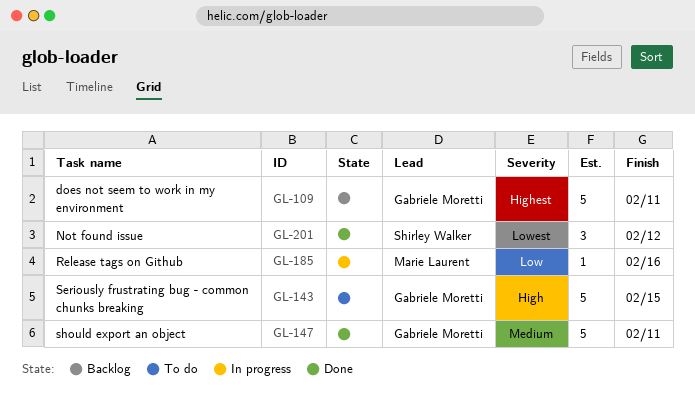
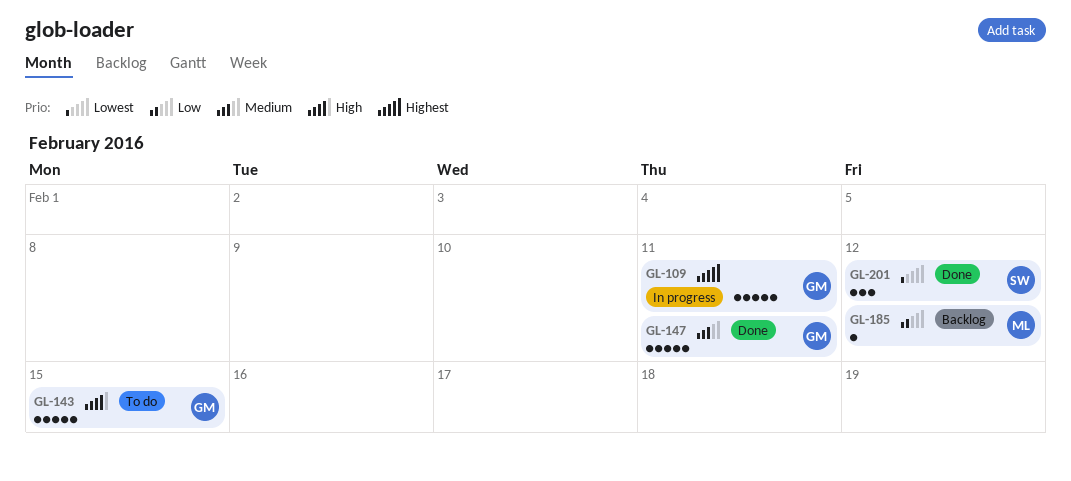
GL-109, status: Backlog -> In progress
GL-185, status: In progress -> Backlog
GL-185, due: Feb 16 -> Feb 12

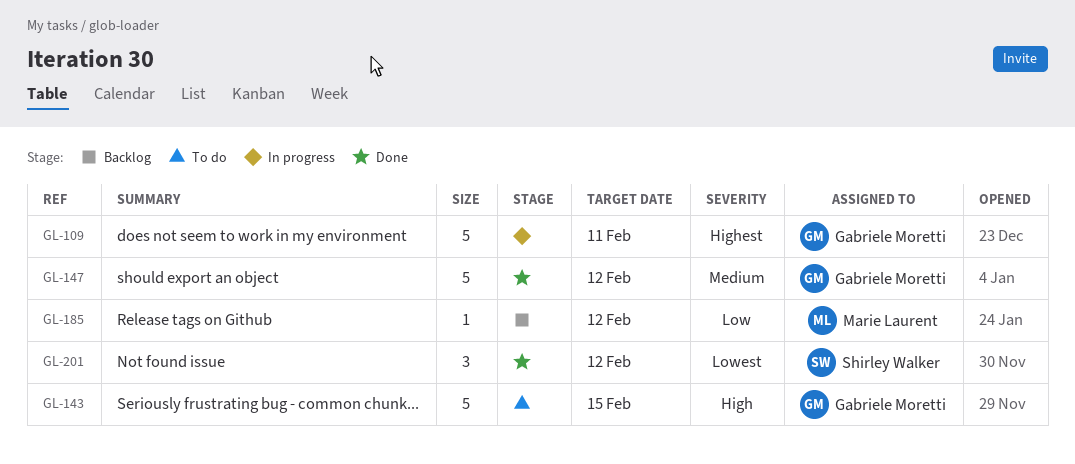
GL-147, due: Feb 11 -> Feb 12

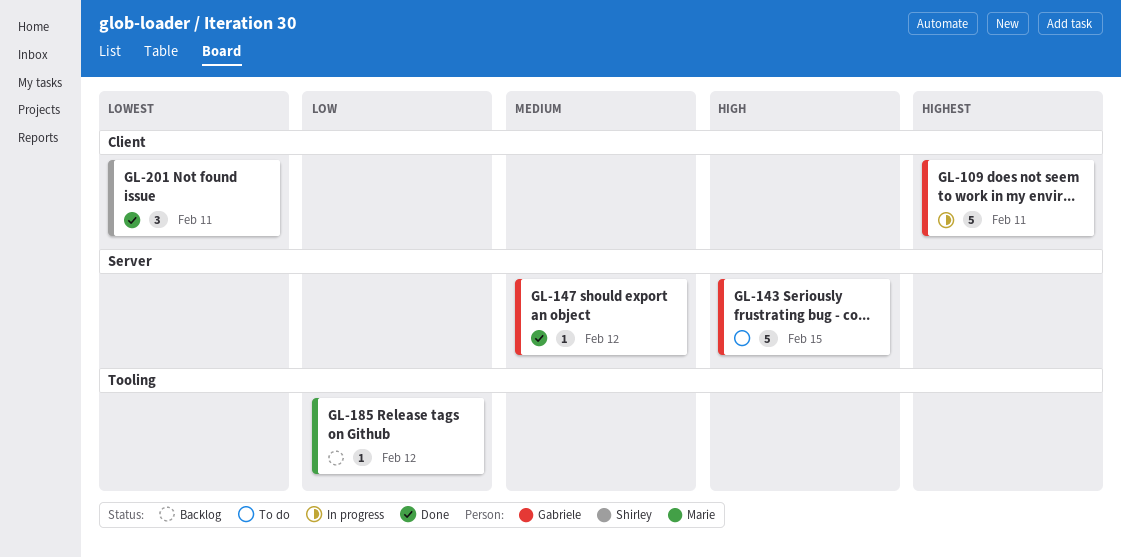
GL-147, estimate: 5 -> 1
GL-201, due: Feb 12 -> Feb 11

